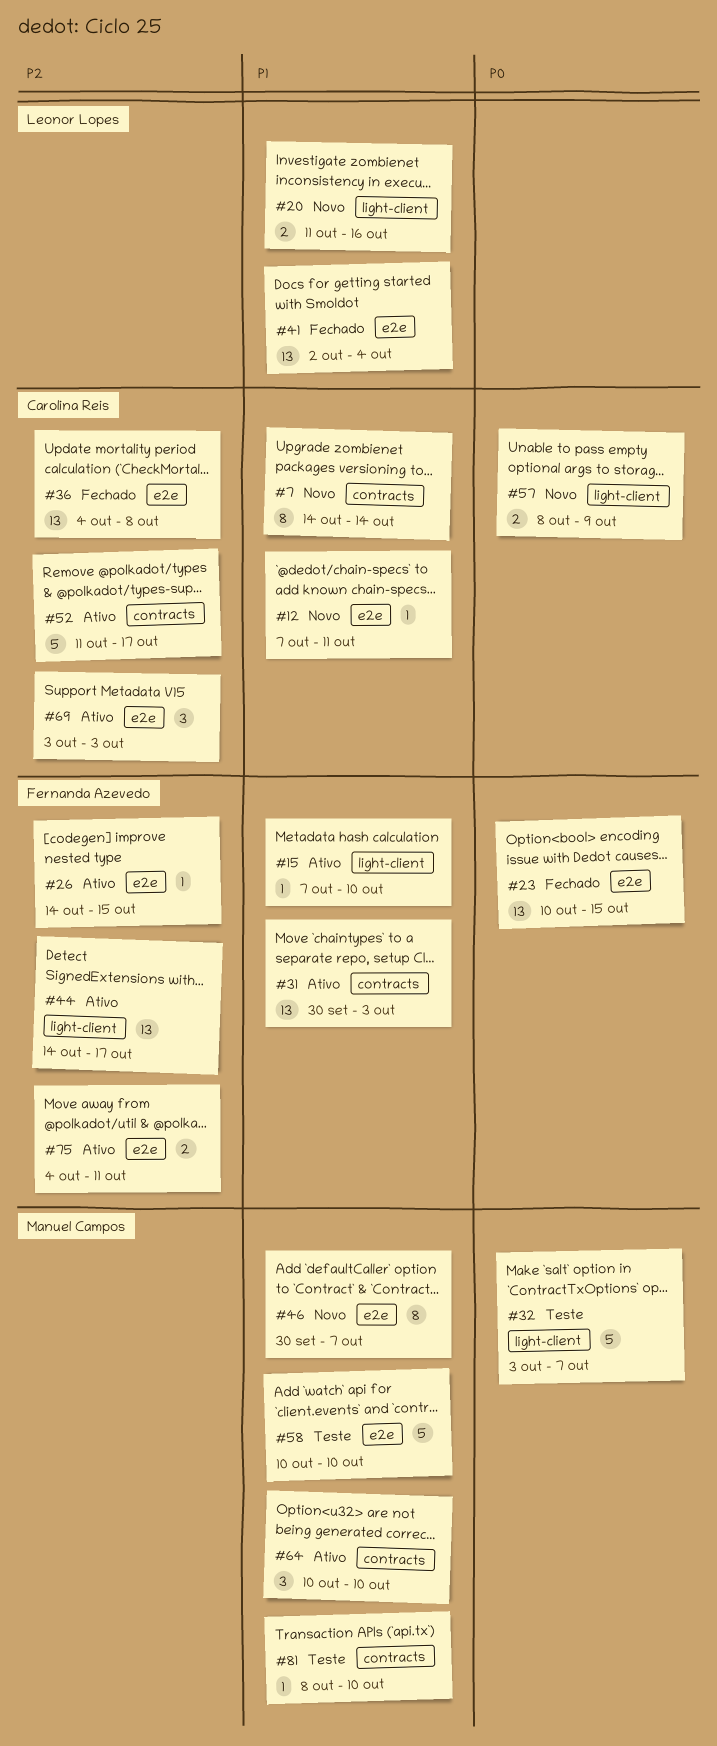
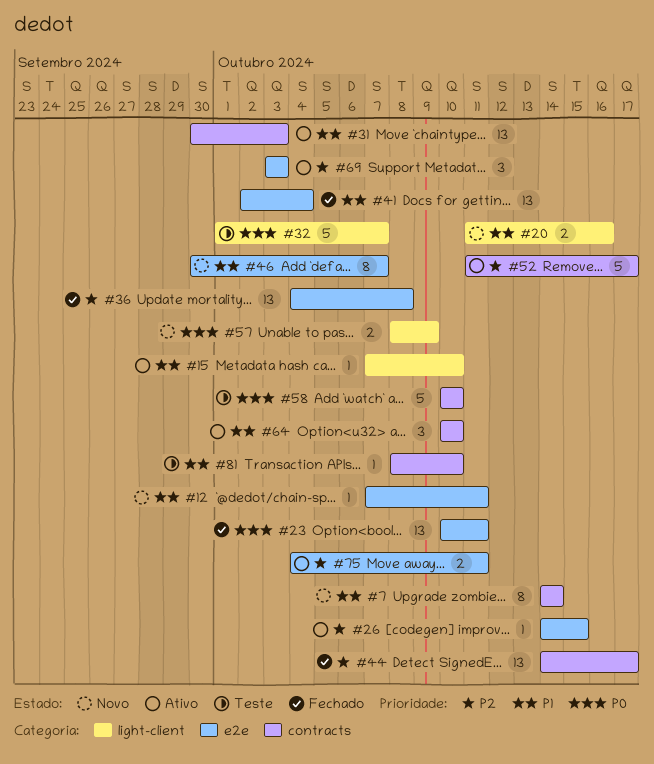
#23, due: Oct 15 -> Oct 11
#32, start: Oct 3 -> Oct 1
#44, status: Ativo -> Fechado
#44, label: light-client -> contracts
#58, priority: P1 -> P0
#58, label: e2e -> contracts

